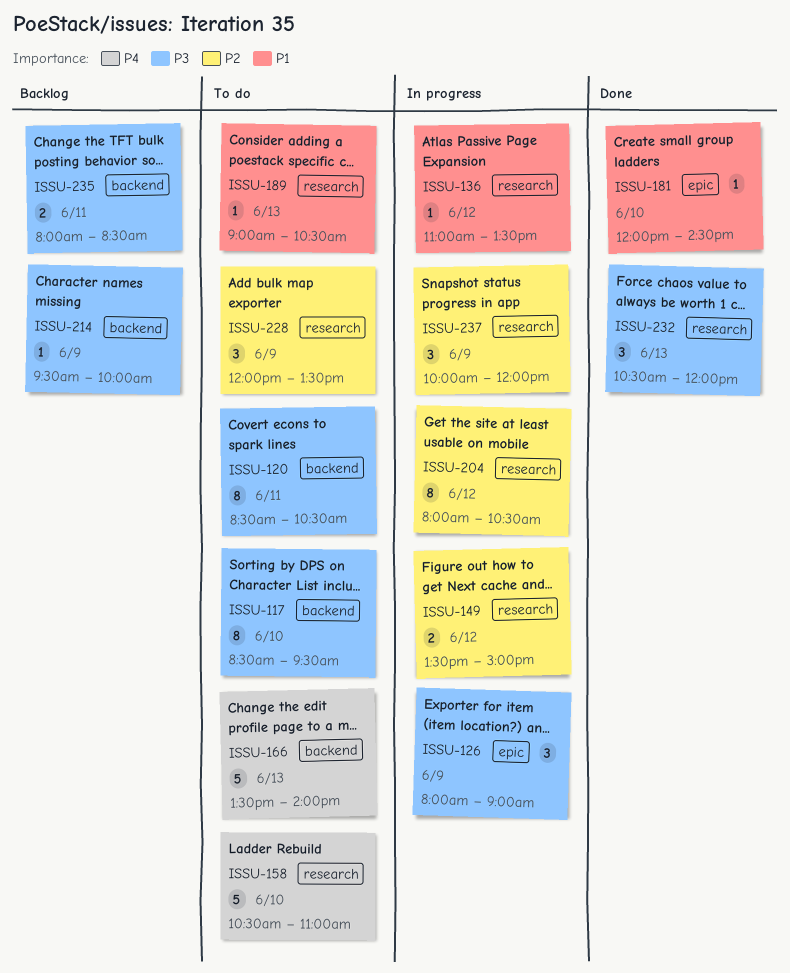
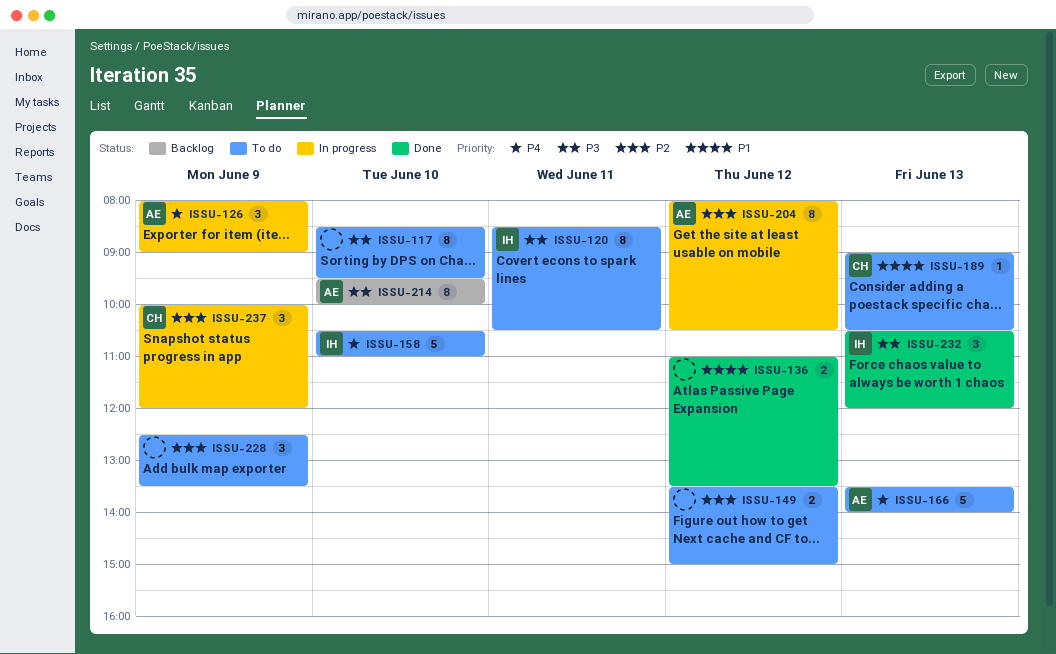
ISSU-126, priority: P3 -> P4
ISSU-136, status: In progress -> Done
ISSU-136, estimate: 1 -> 2
ISSU-149, status: In progress -> To do
ISSU-181: present -> none
ISSU-214, estimate: 1 -> 8
ISSU-214, day: Jun 9 -> Jun 10
ISSU-228, begins: 12:00 -> 12:30
ISSU-235: present -> none

